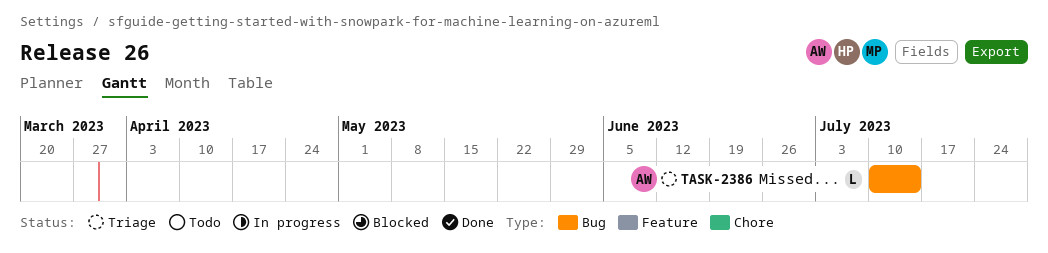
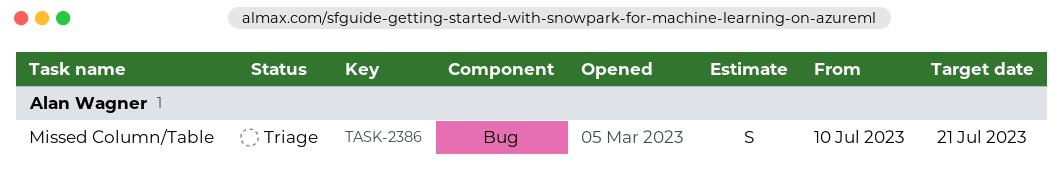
TASK-2386, estimate: L -> S
TASK-2386, due: Jul 14 -> Jul 21

